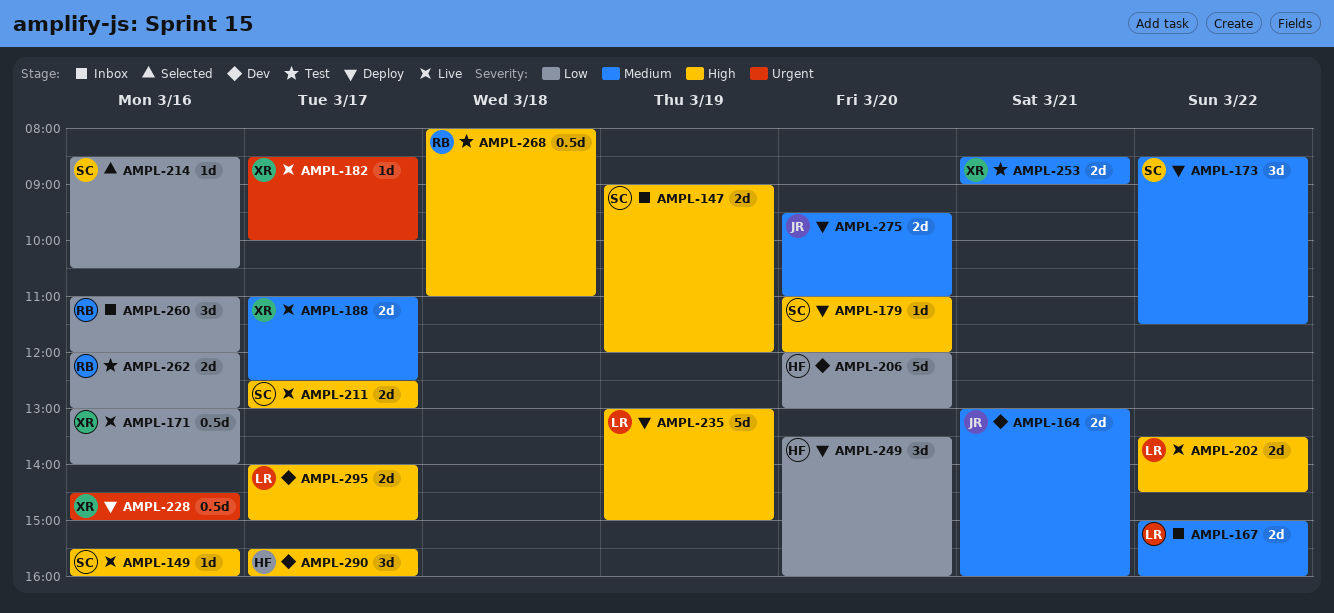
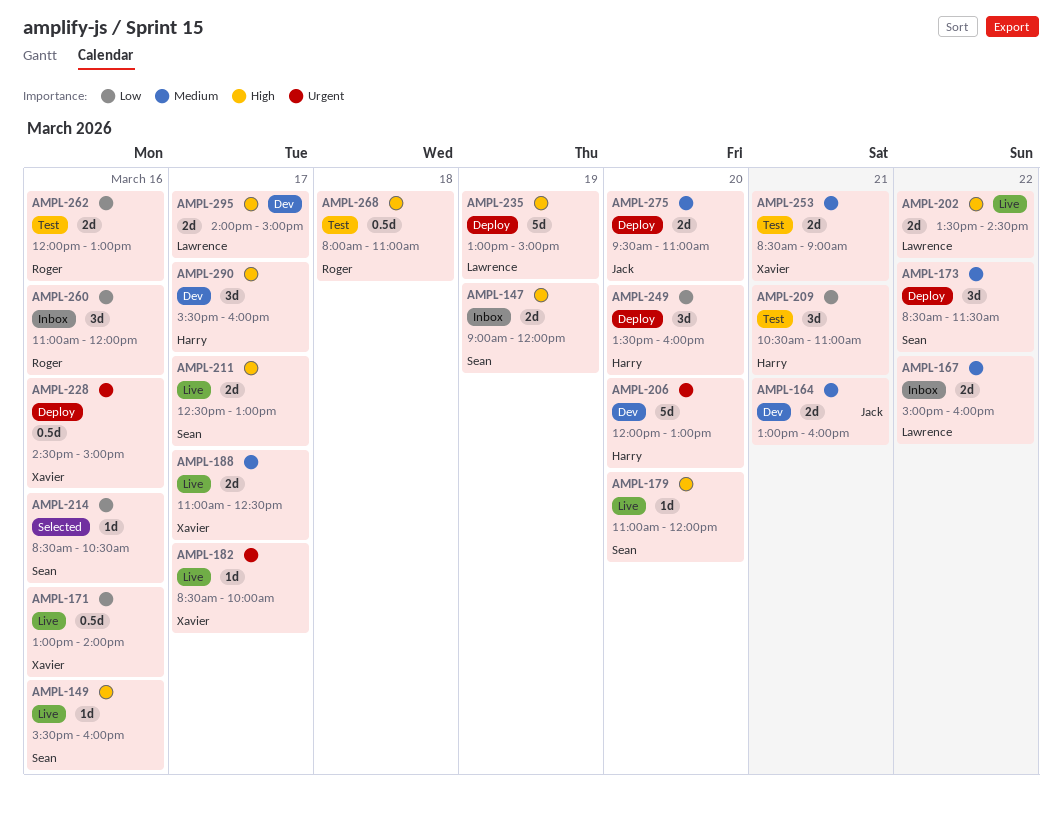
AMPL-179, status: Deploy -> Live
AMPL-206, priority: Low -> Urgent
AMPL-209: none -> present

